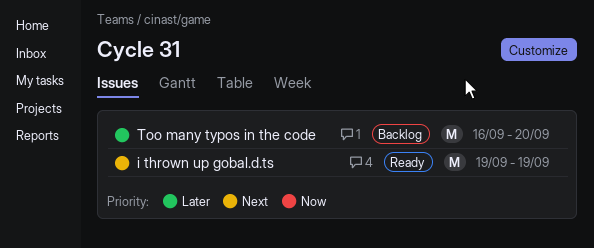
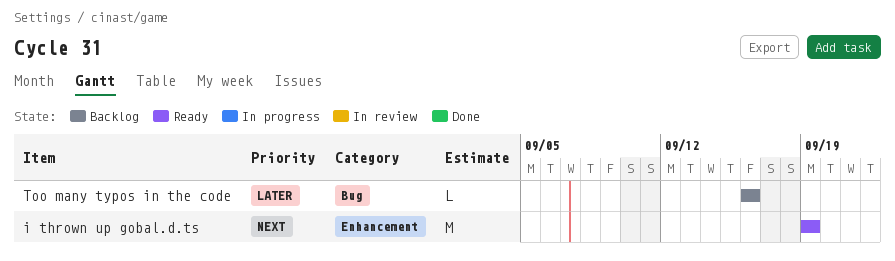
Too many typos in the code, estimate: M -> L
Too many typos in the code, due: Sep 20 -> Sep 16

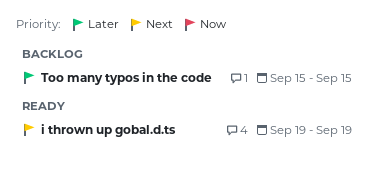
Too many typos in the code, start: Sep 16 -> Sep 15
Too many typos in the code, due: Sep 16 -> Sep 15

